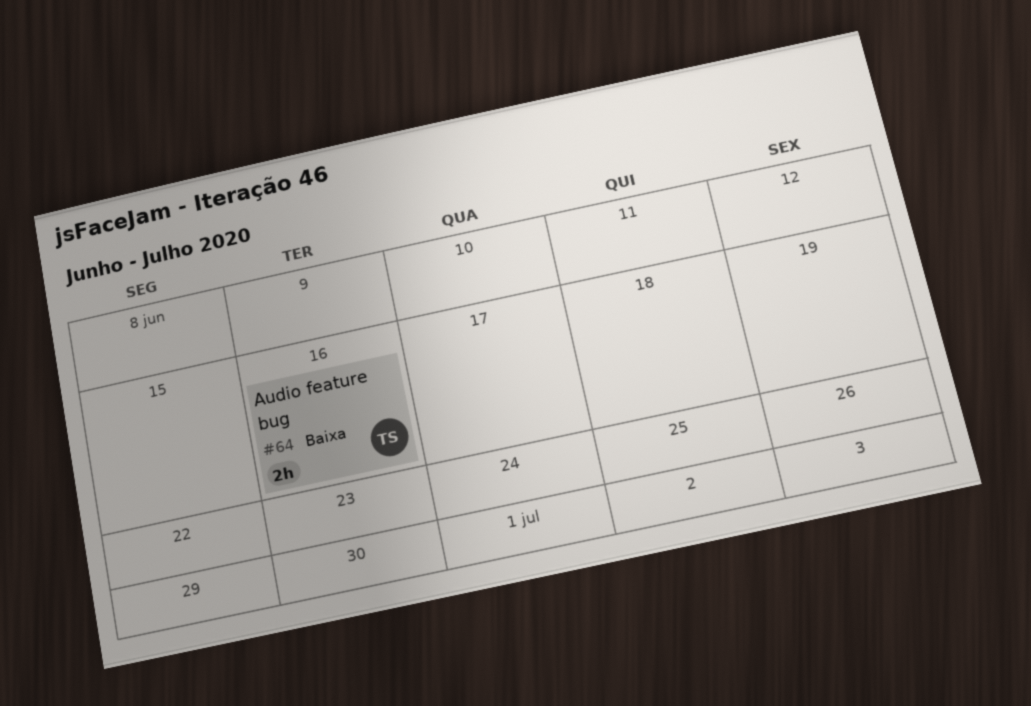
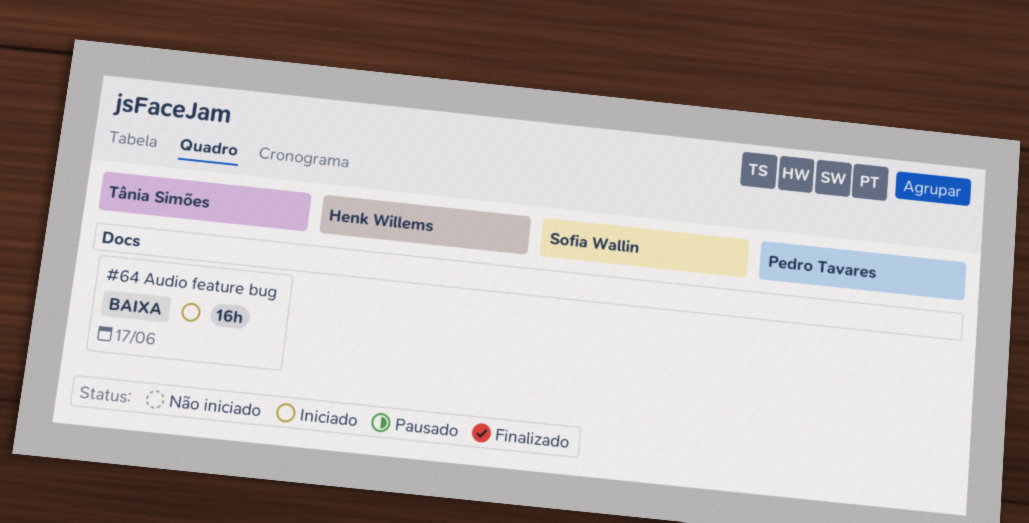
#64, estimate: 2h -> 16h
#64, due: Jun 16 -> Jun 17

